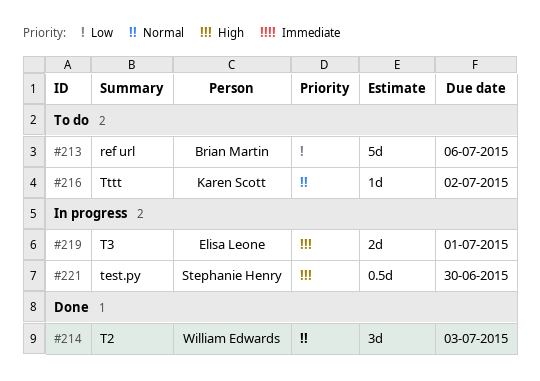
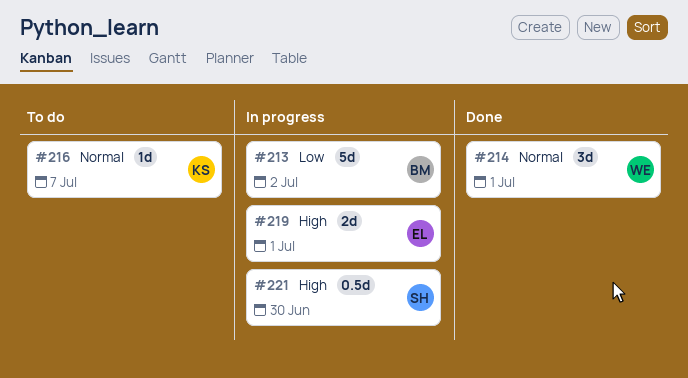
#213, status: To do -> In progress
#213, due: Jul 6 -> Jul 2
#214, due: Jul 3 -> Jul 1
#216, due: Jul 2 -> Jul 7

